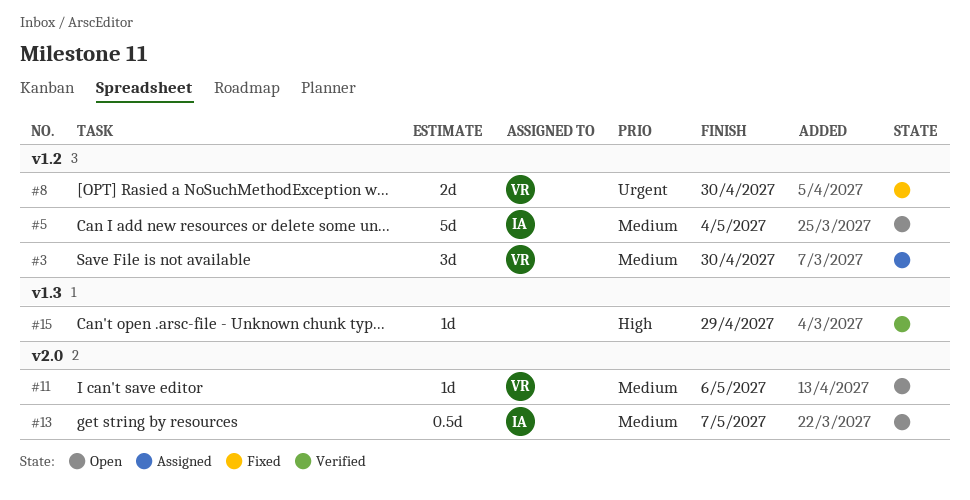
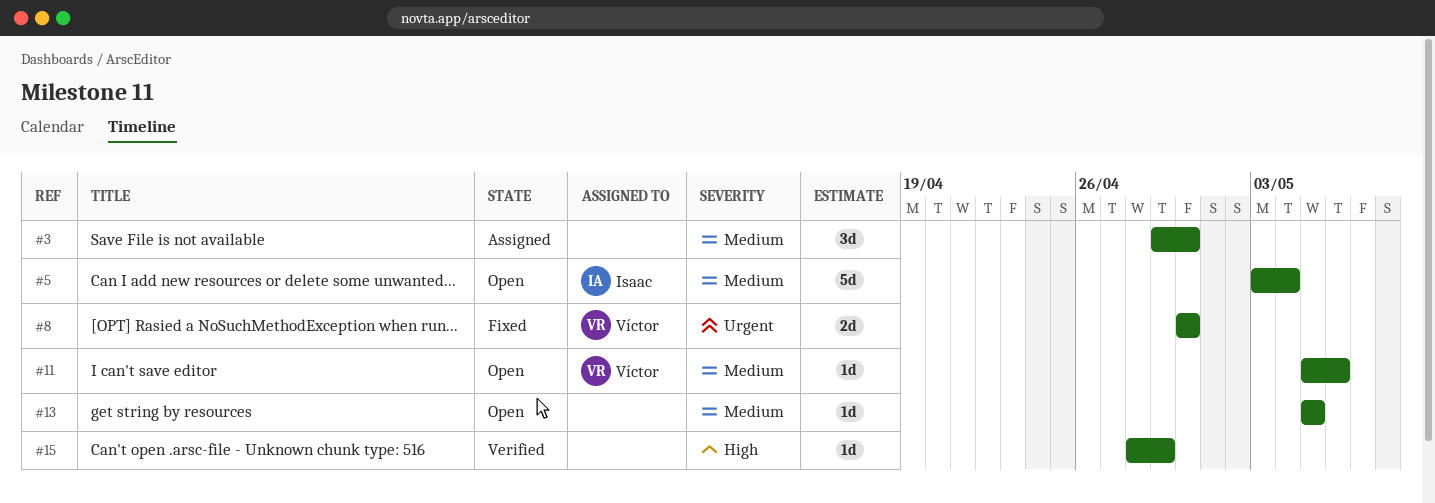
#3, owner: Víctor -> none
#13, owner: Isaac -> none
#13, estimate: 0.5d -> 1d
#13, due: May 7 -> May 5

